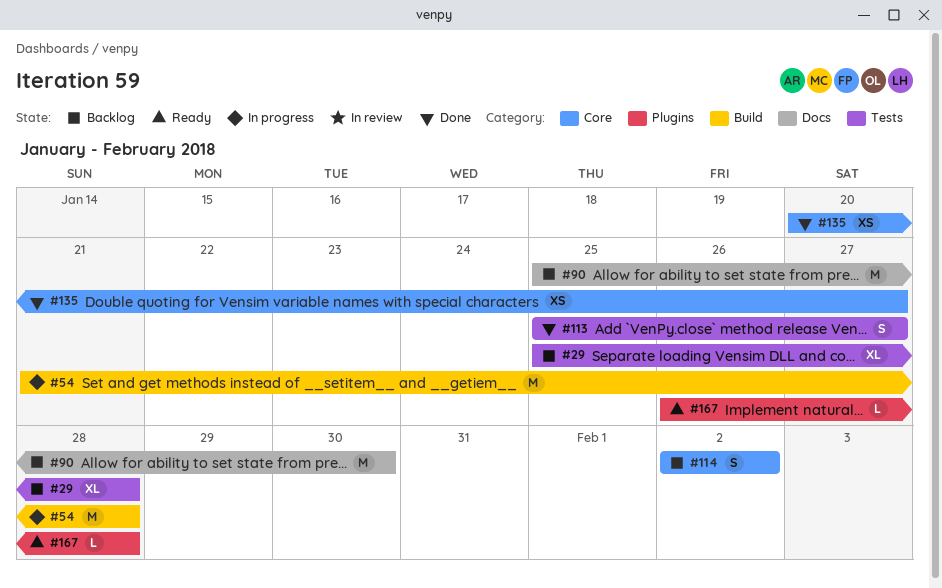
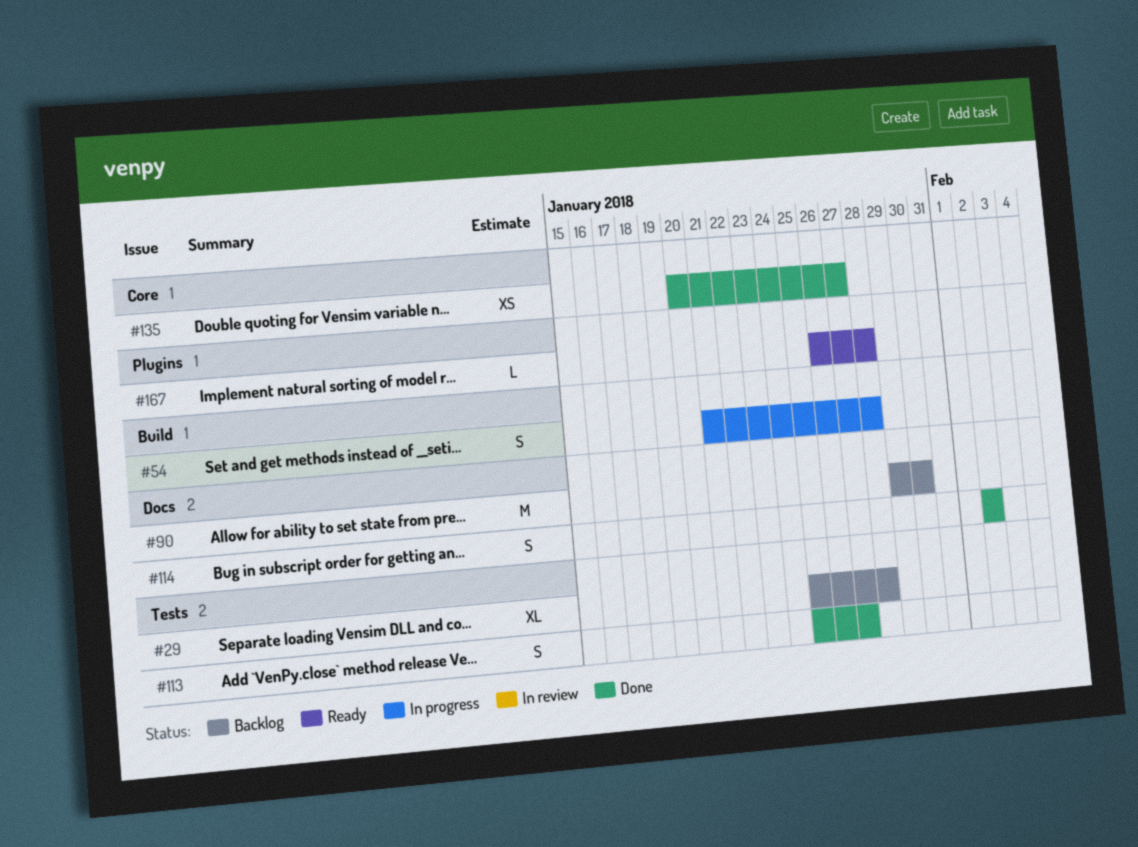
#54, estimate: M -> S
#90, start: Jan 25 -> Jan 29
#114, status: Backlog -> Done
#114, label: Core -> Docs

